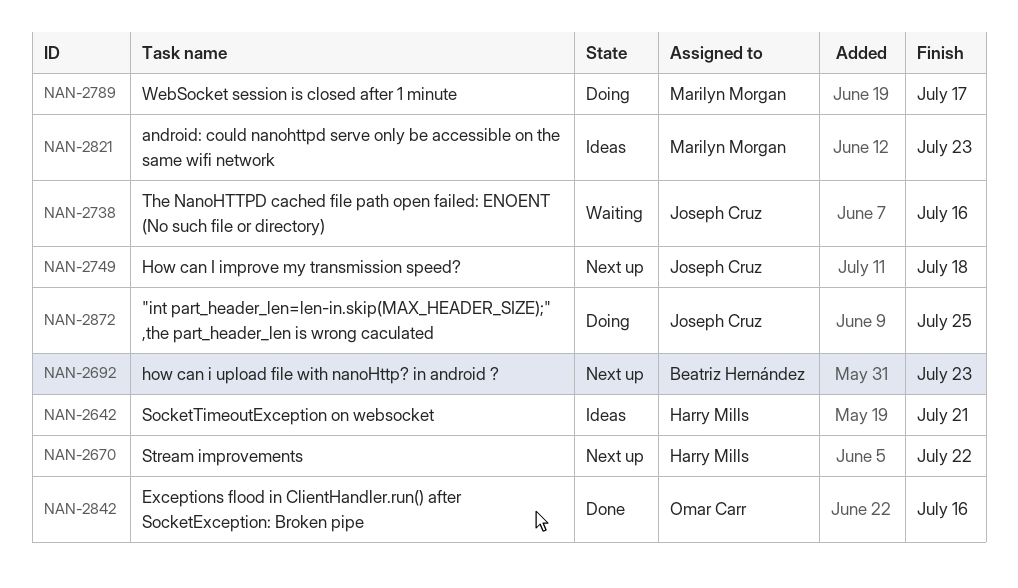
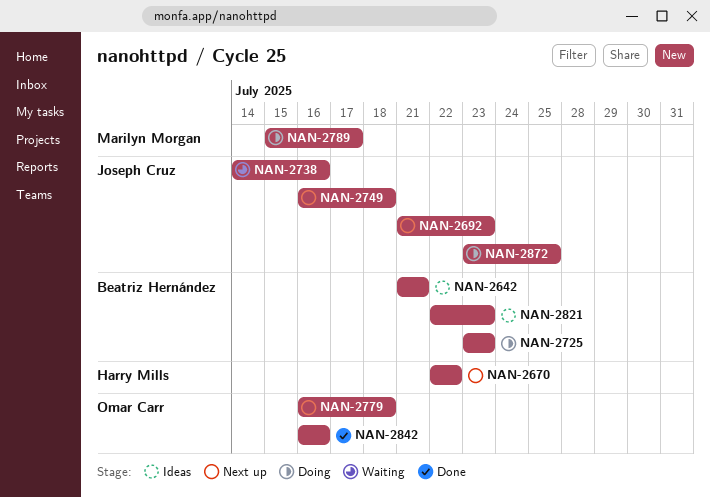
NAN-2642, owner: Harry Mills -> Beatriz Hernández
NAN-2692, owner: Beatriz Hernández -> Joseph Cruz
NAN-2725: none -> present
NAN-2779: none -> present
NAN-2821, owner: Marilyn Morgan -> Beatriz Hernández

